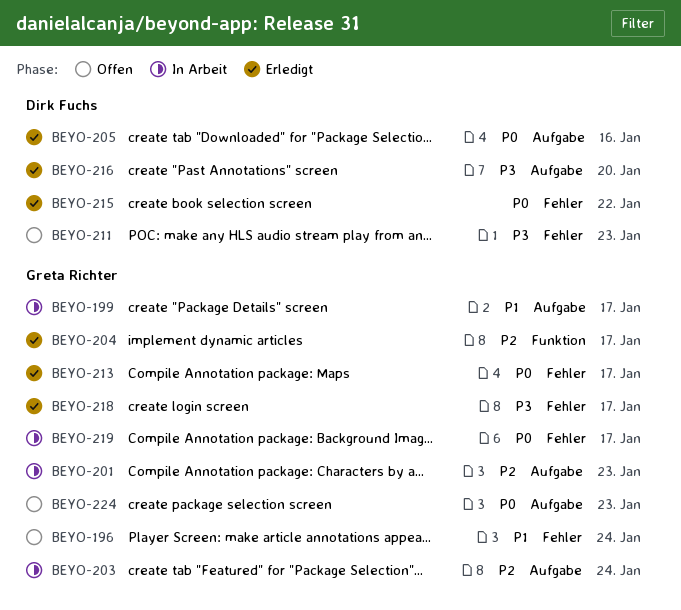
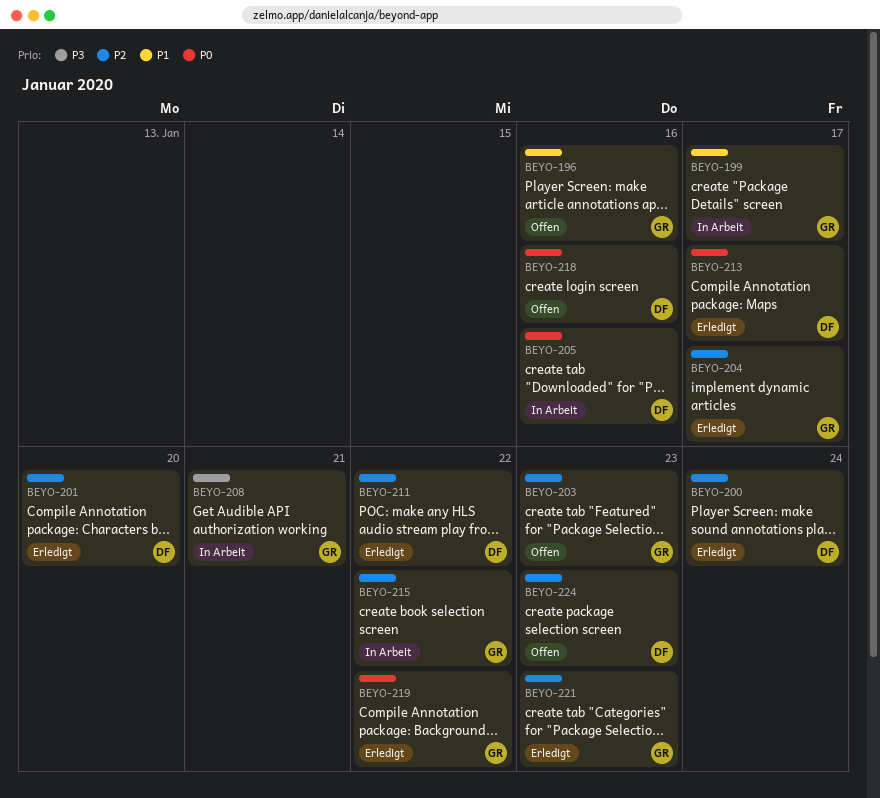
BEYO-196, due: Jan 24 -> Jan 16
BEYO-200: none -> present
BEYO-201, status: In Arbeit -> Erledigt
BEYO-201, owner: Greta Richter -> Dirk Fuchs
BEYO-201, due: Jan 23 -> Jan 20
BEYO-203, status: In Arbeit -> Offen
BEYO-203, due: Jan 24 -> Jan 23
BEYO-205, status: Erledigt -> In Arbeit
BEYO-208: none -> present
BEYO-211, status: Offen -> Erledigt
BEYO-211, priority: P3 -> P2
BEYO-211, due: Jan 23 -> Jan 22
BEYO-213, owner: Greta Richter -> Dirk Fuchs
BEYO-215, status: Erledigt -> In Arbeit
BEYO-215, owner: Dirk Fuchs -> Greta Richter
BEYO-215, priority: P0 -> P2
BEYO-216: present -> none
BEYO-218, status: Erledigt -> Offen
BEYO-218, owner: Greta Richter -> Dirk Fuchs
BEYO-218, priority: P3 -> P0
BEYO-218, due: Jan 17 -> Jan 16
BEYO-219, status: In Arbeit -> Erledigt
BEYO-219, due: Jan 17 -> Jan 22
BEYO-221: none -> present
BEYO-224, owner: Greta Richter -> Dirk Fuchs
BEYO-224, priority: P0 -> P2

